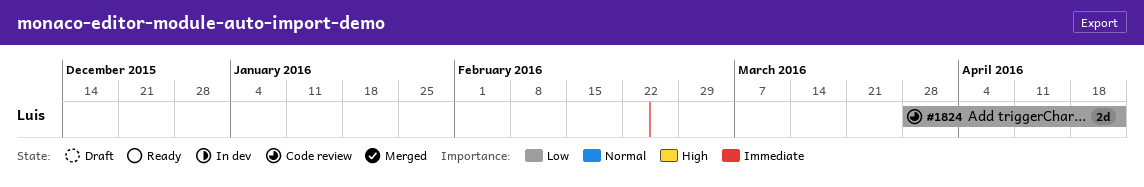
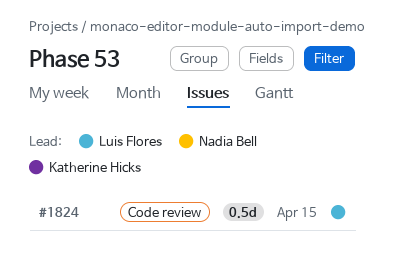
#1824, estimate: 2d -> 0.5d
#1824, due: Apr 22 -> Apr 15

